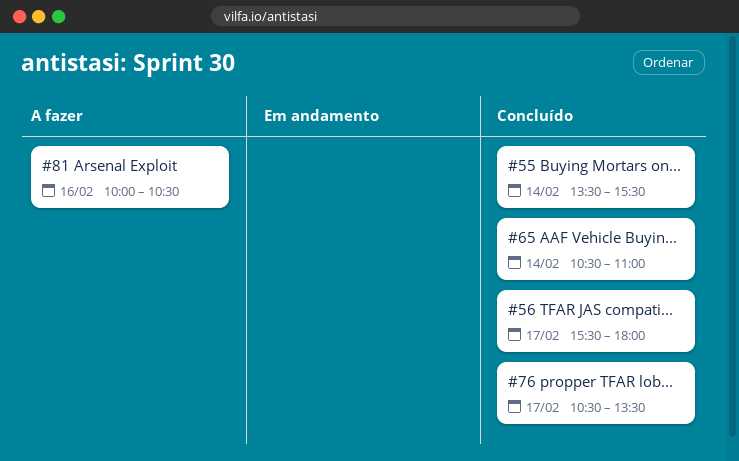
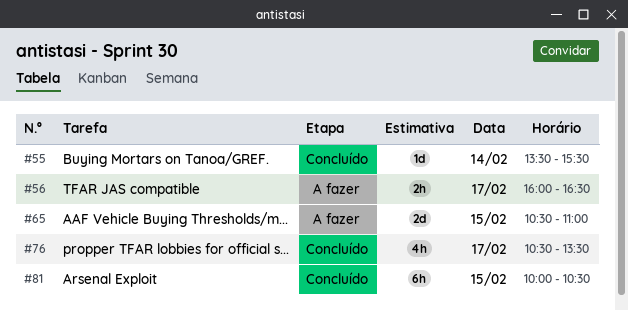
#56, status: Concluído -> A fazer
#56, begins: 15:30 -> 16:00
#56, ends: 18:00 -> 16:30
#65, status: Concluído -> A fazer
#65, day: Feb 14 -> Feb 15
#81, status: A fazer -> Concluído
#81, day: Feb 16 -> Feb 15

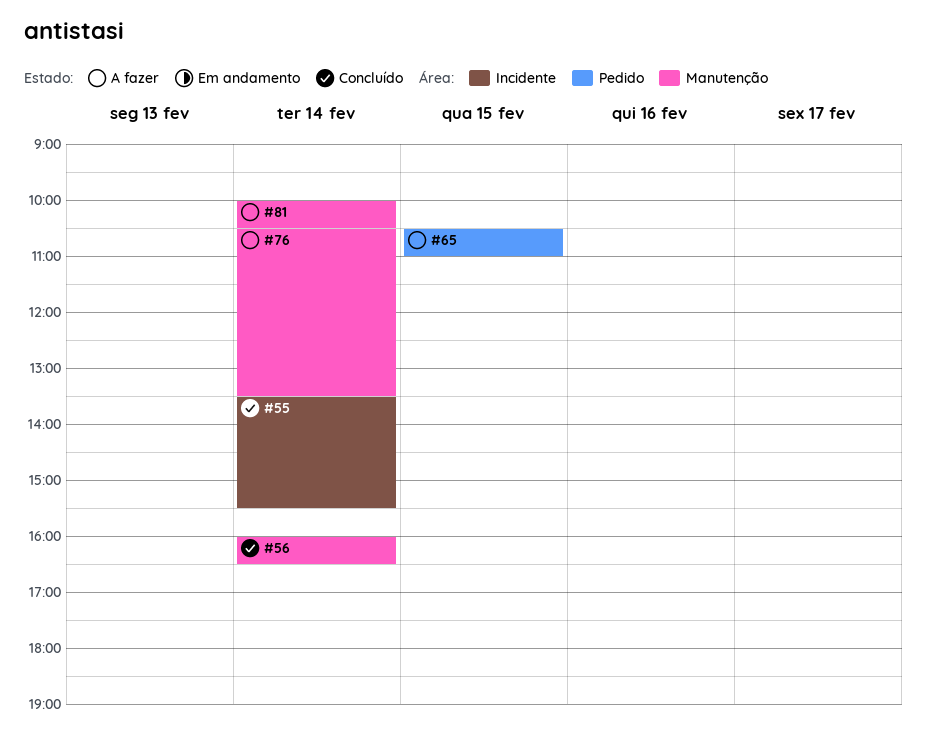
#56, status: A fazer -> Concluído
#56, day: Feb 17 -> Feb 14
#76, status: Concluído -> A fazer
#76, day: Feb 17 -> Feb 14
#81, status: Concluído -> A fazer
#81, day: Feb 15 -> Feb 14

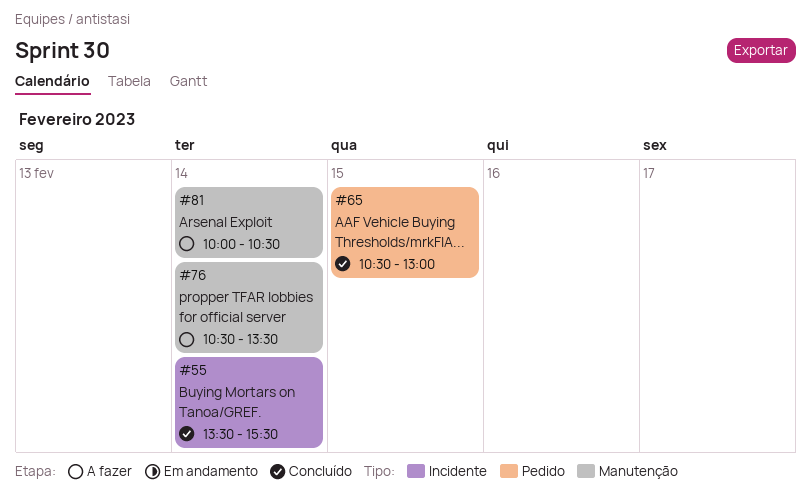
#56: present -> none
#65, status: A fazer -> Concluído
#65, ends: 11:00 -> 13:00

